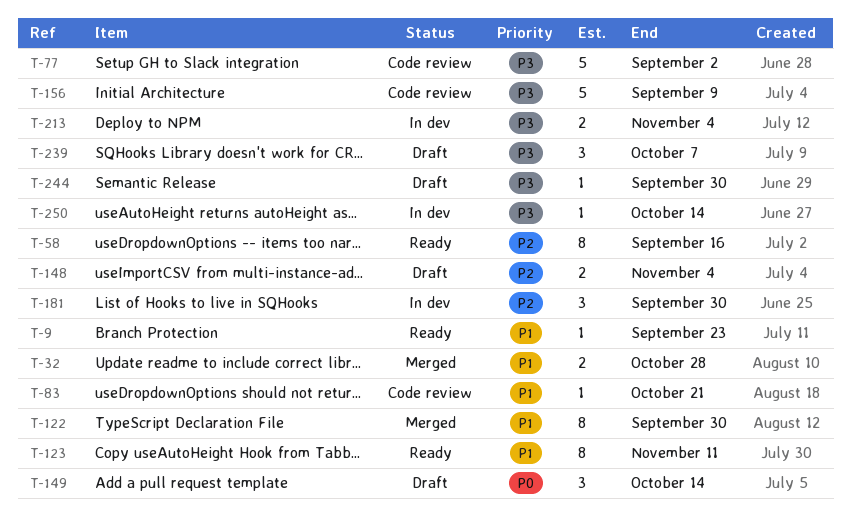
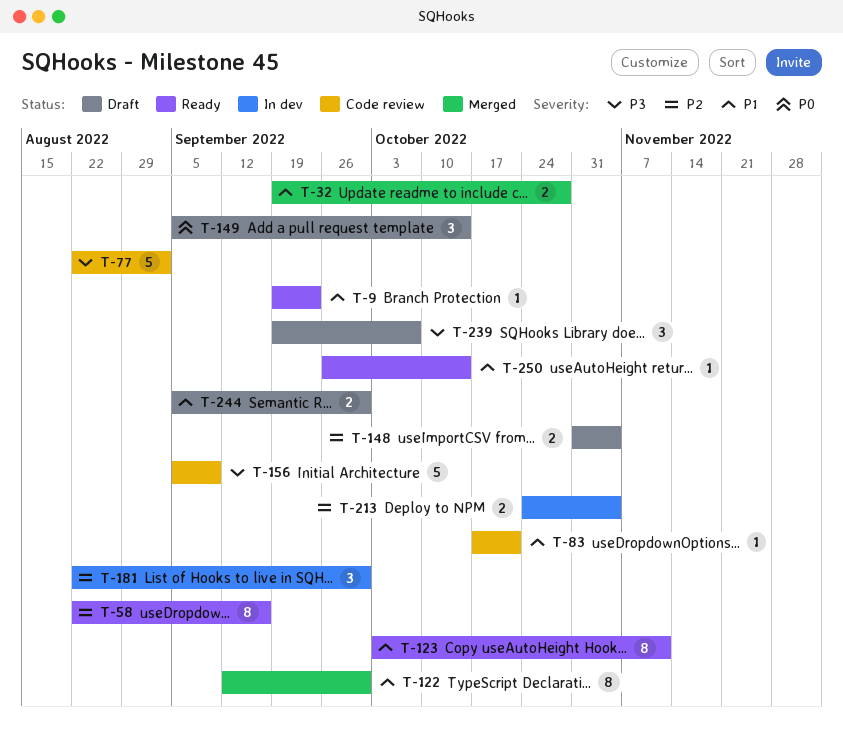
T-213, priority: P3 -> P2
T-244, priority: P3 -> P1
T-244, estimate: 1 -> 2
T-250, status: In dev -> Ready
T-250, priority: P3 -> P1

